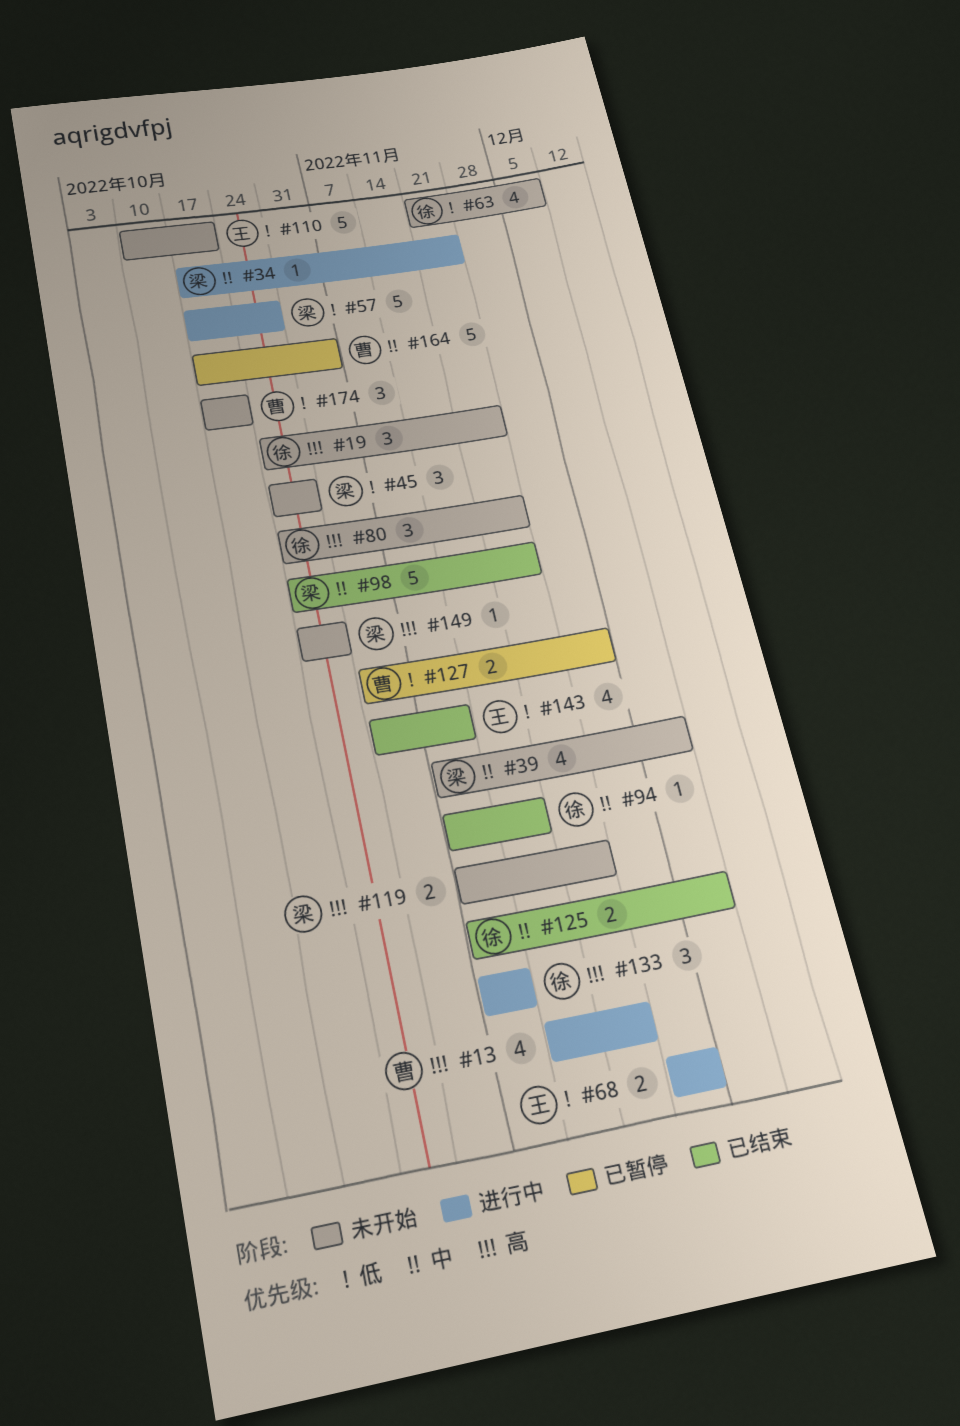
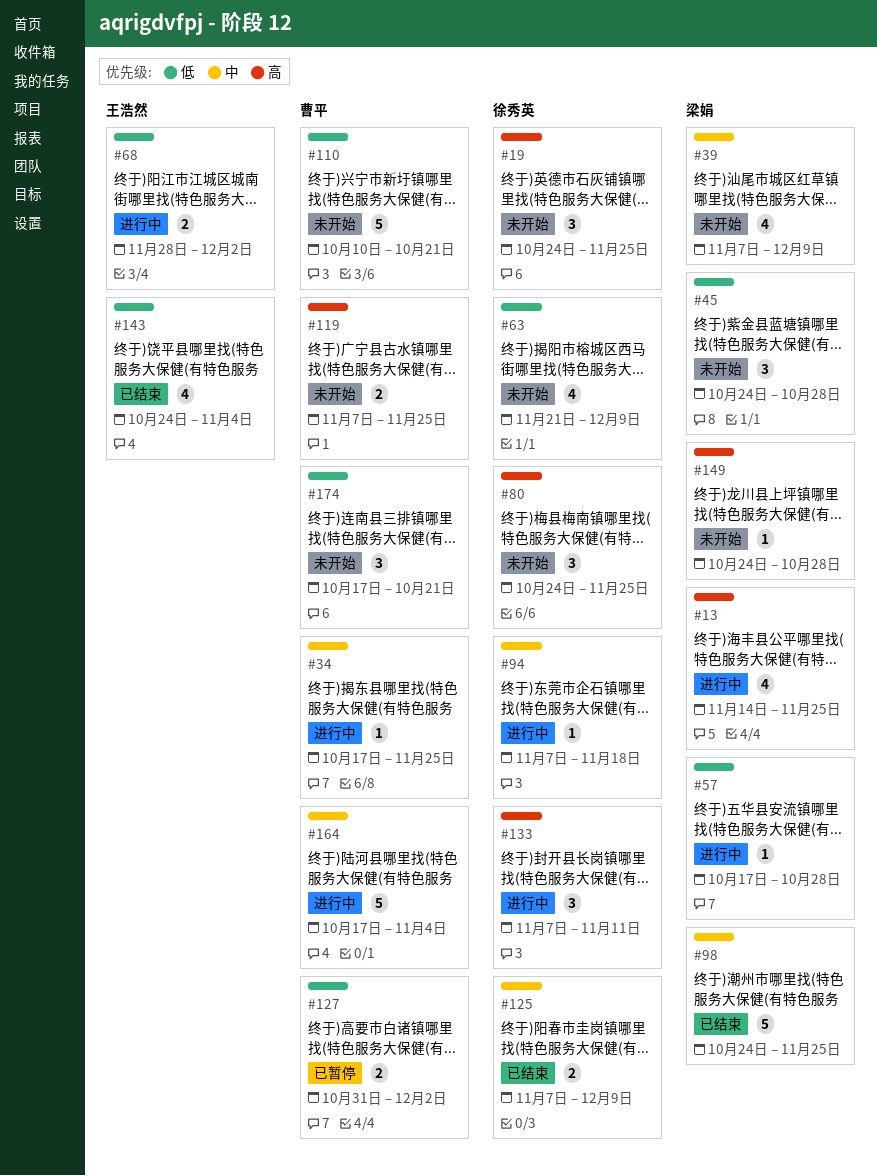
#13, owner: 曹平 -> 梁娟
#34, owner: 梁娟 -> 曹平
#57, estimate: 5 -> 1
#94, status: 已结束 -> 进行中
#110, owner: 王浩然 -> 曹平
#119, owner: 梁娟 -> 曹平
#143, start: Oct 31 -> Oct 24
#143, due: Nov 11 -> Nov 4
#164, status: 已暂停 -> 进行中

